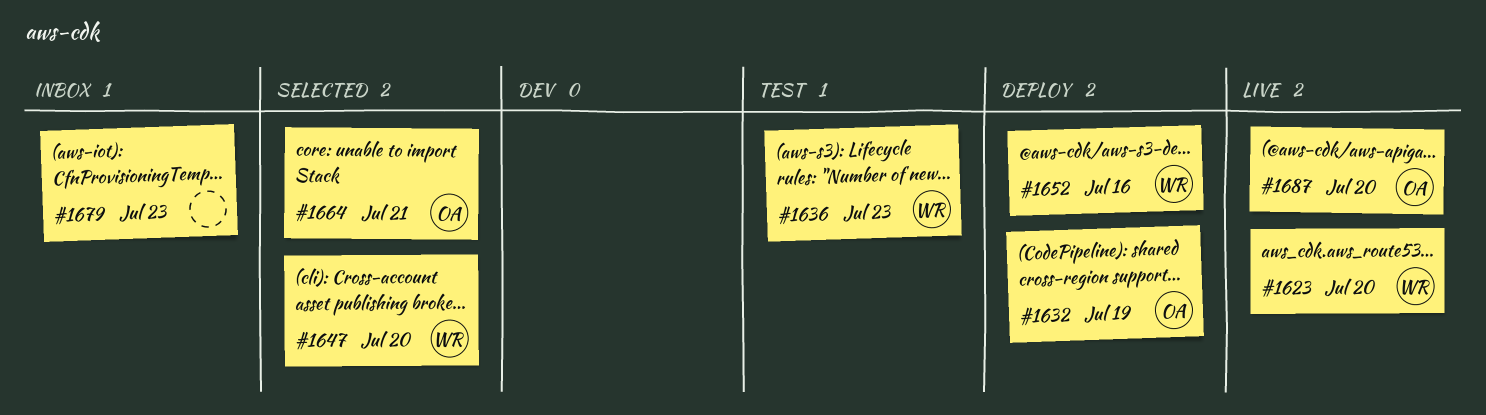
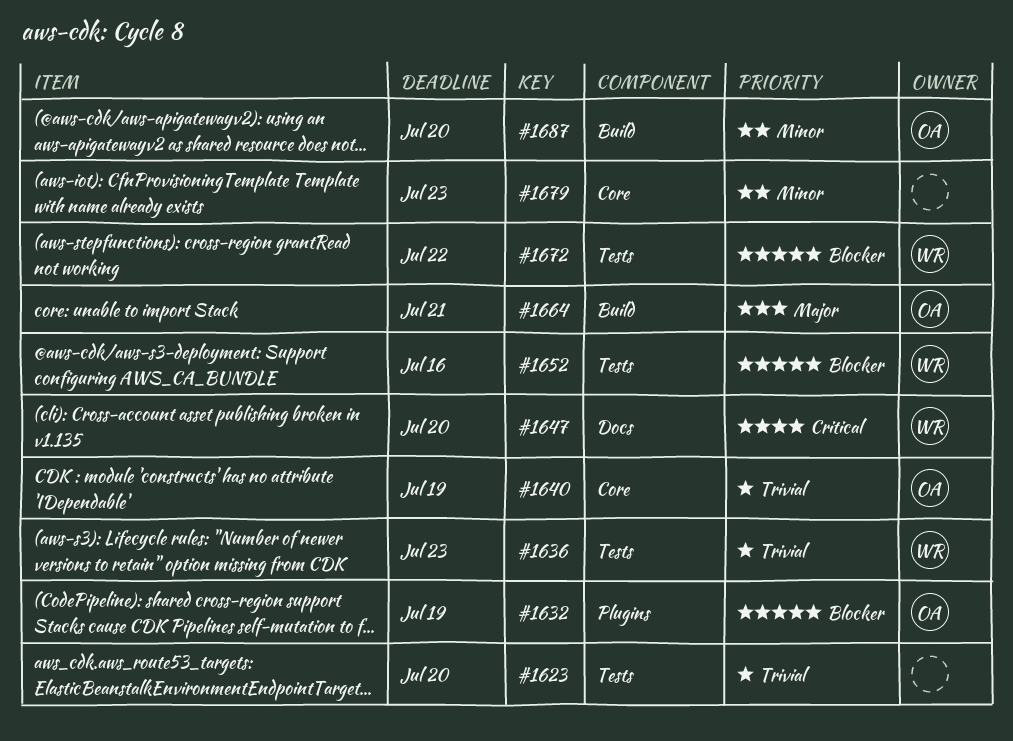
#1623, owner: WR -> none
#1640: none -> present
#1672: none -> present

